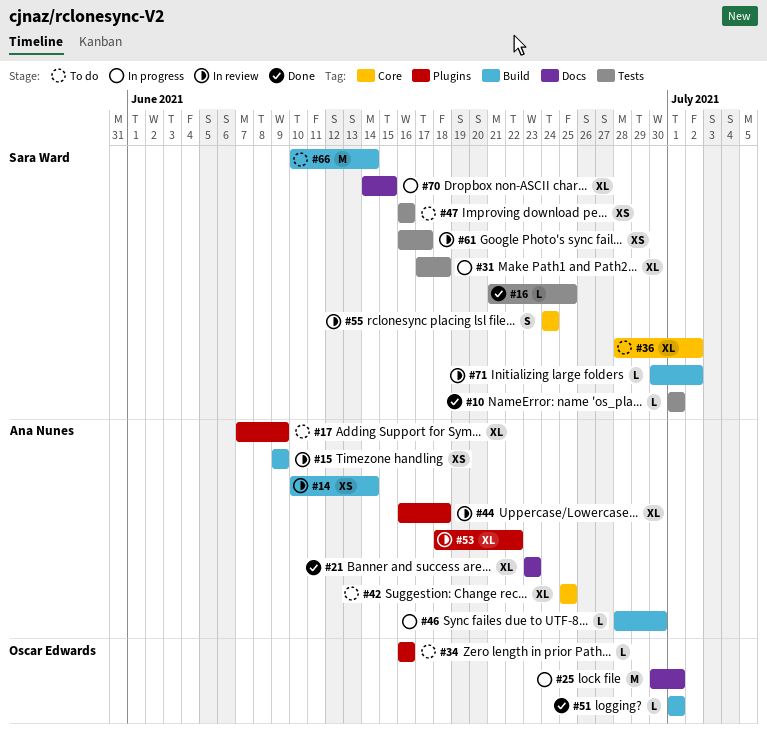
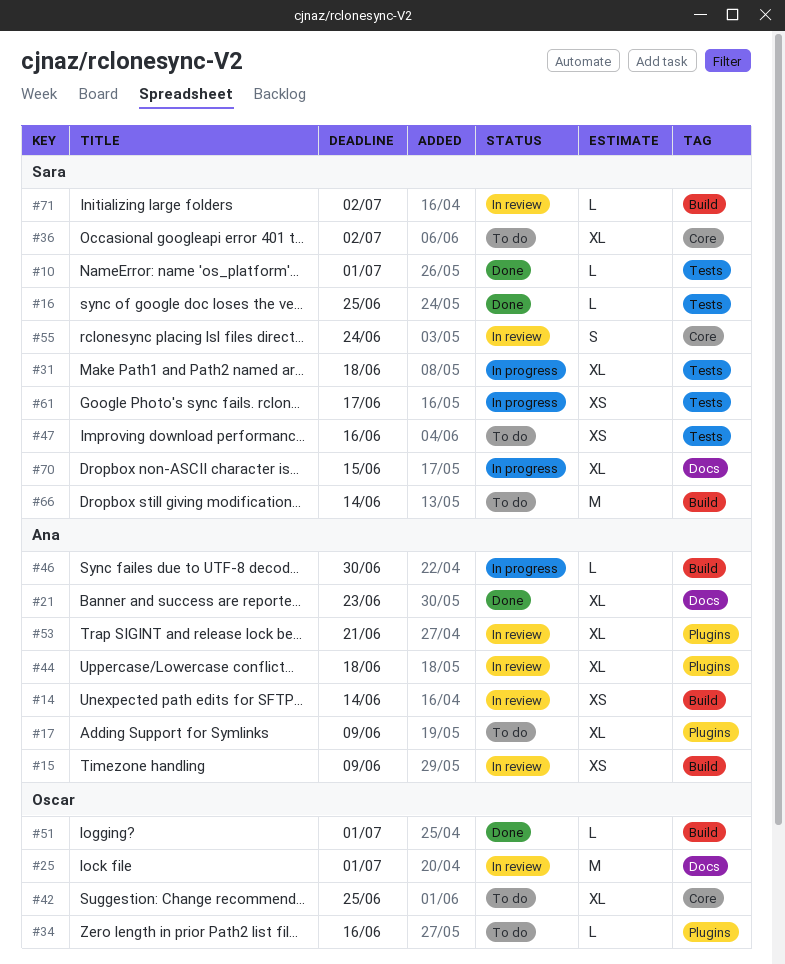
#25, status: In progress -> In review
#42, owner: Ana Nunes -> Oscar Edwards
#53, due: Jun 22 -> Jun 21
#61, status: In review -> In progress

